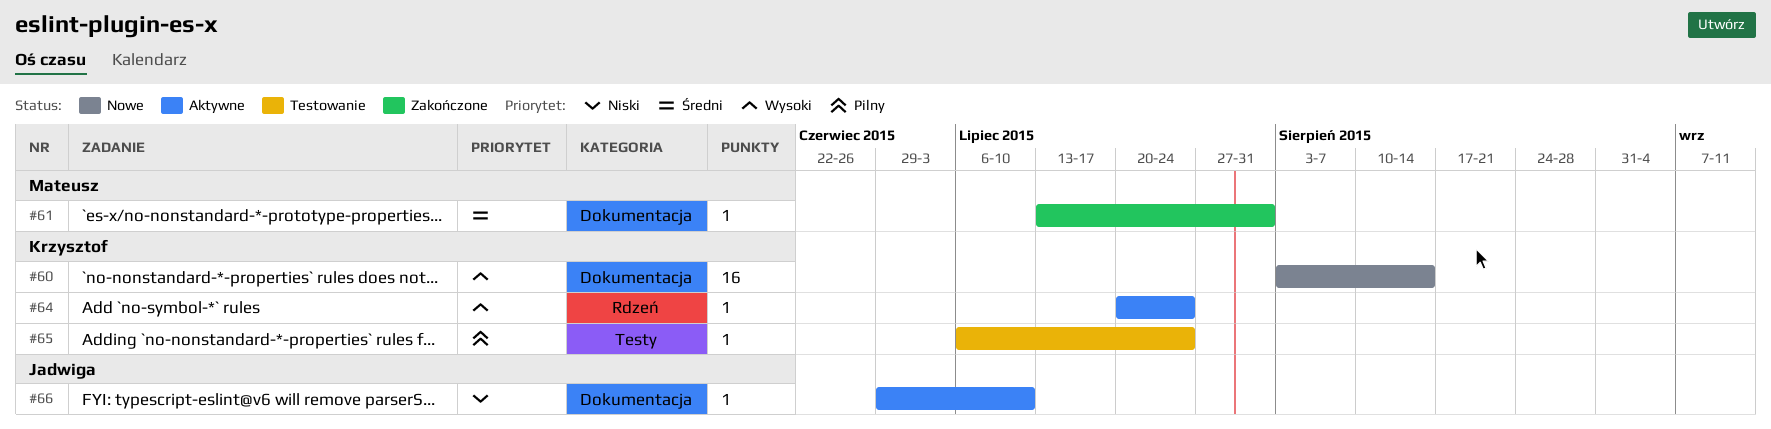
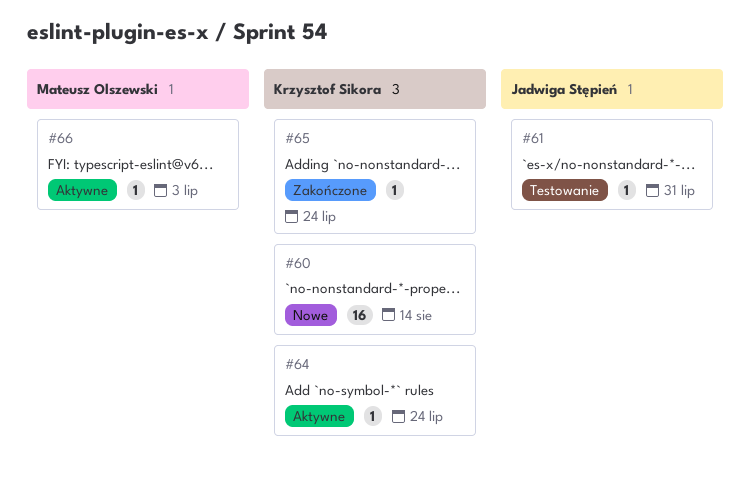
#61, status: Zakończone -> Testowanie
#61, owner: Mateusz Olszewski -> Jadwiga Stępień
#65, status: Testowanie -> Zakończone
#66, owner: Jadwiga Stępień -> Mateusz Olszewski
#66, due: Jul 10 -> Jul 3

